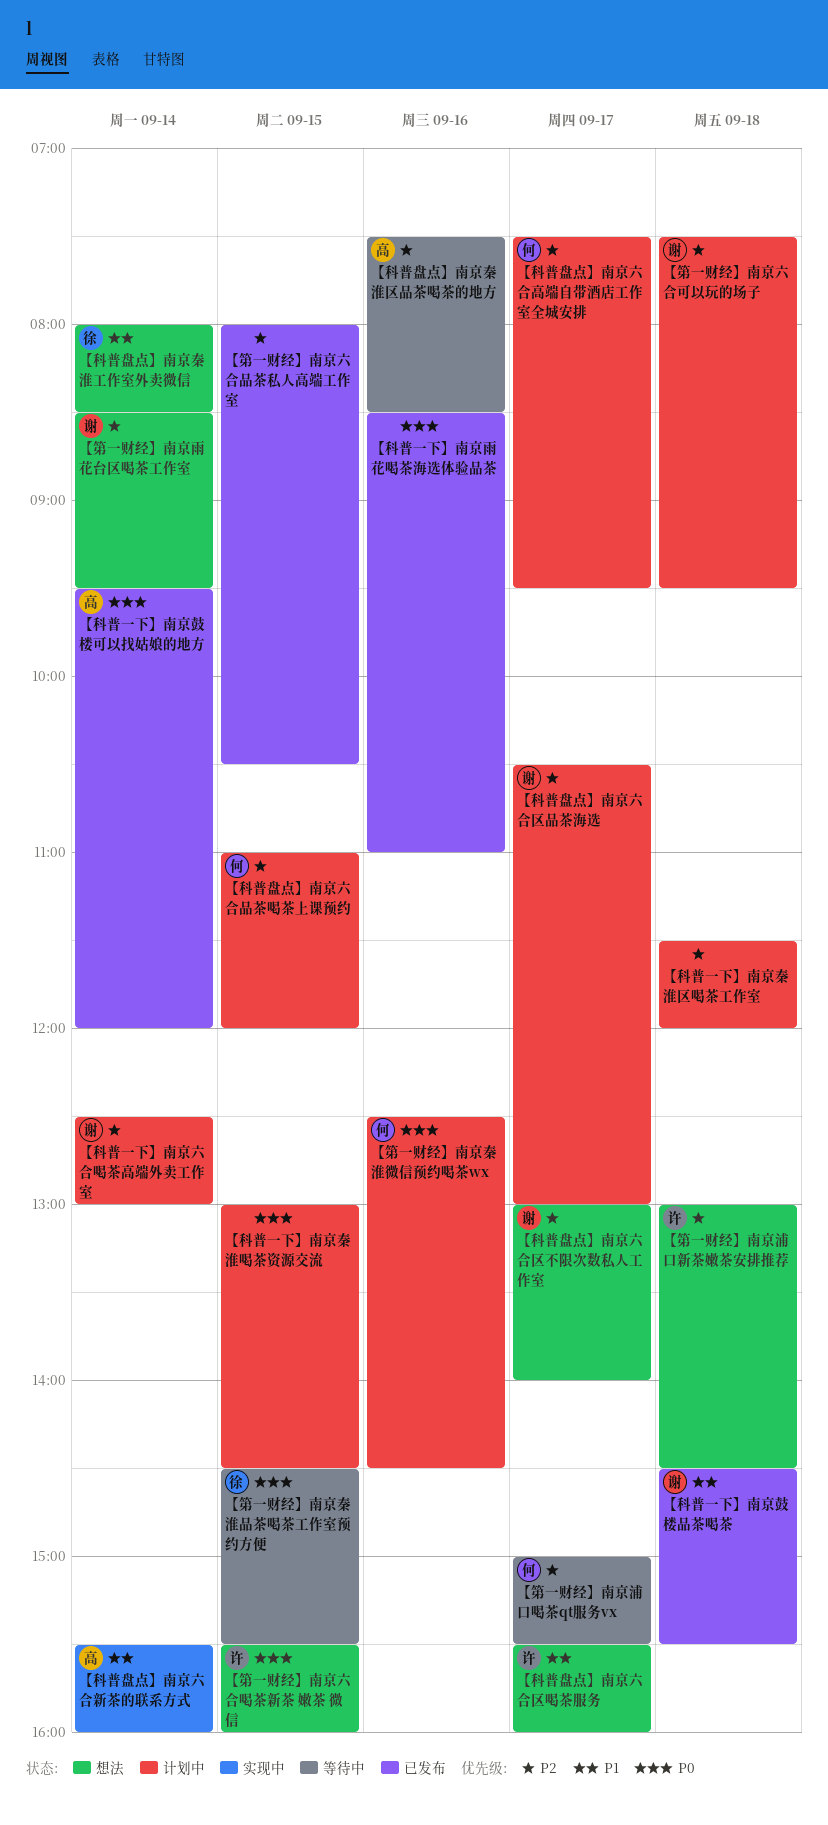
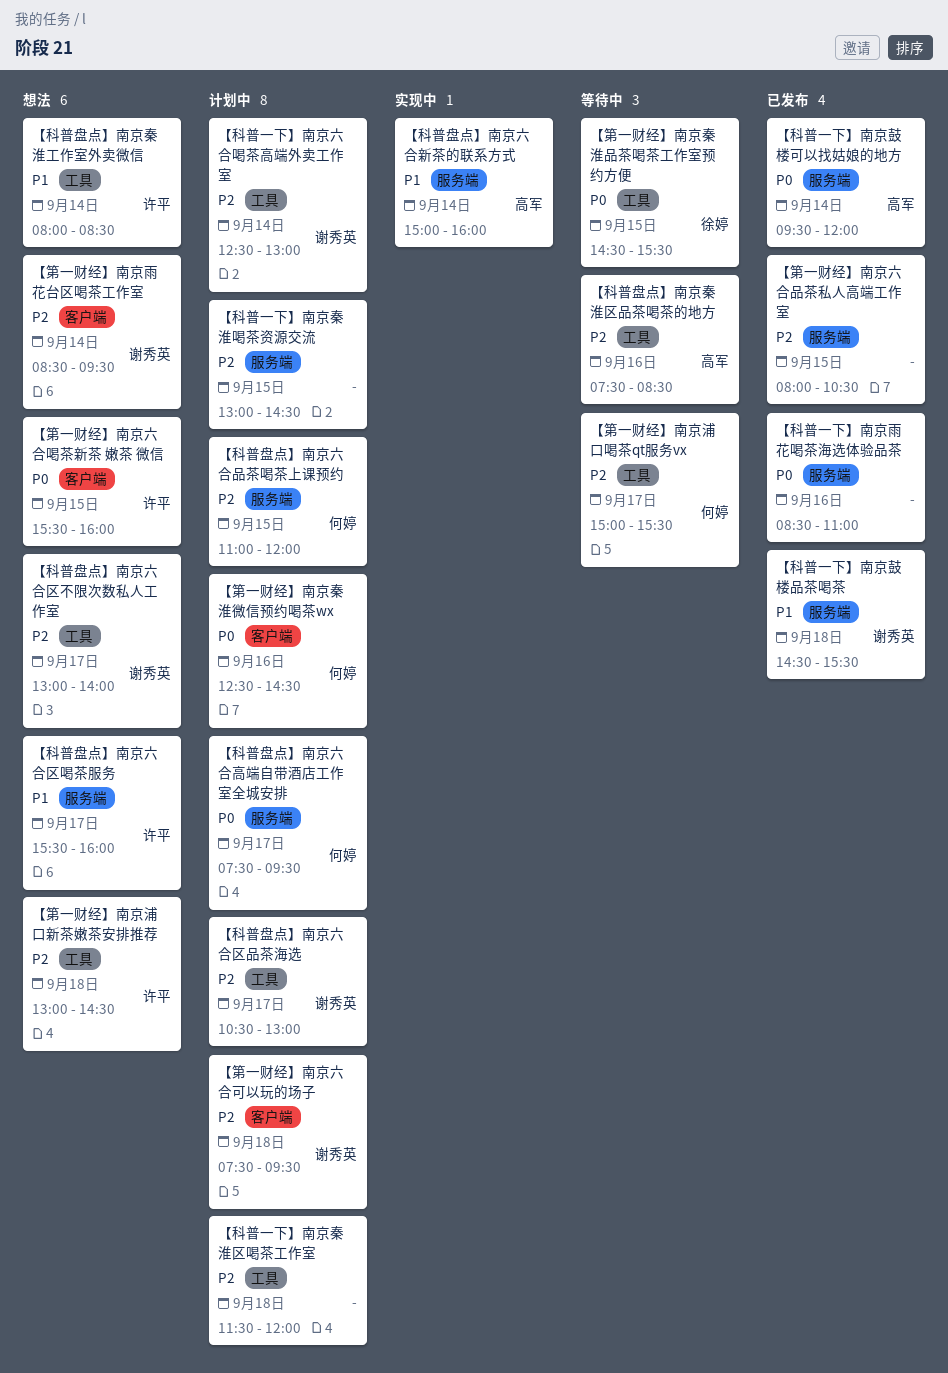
【科普一下】南京秦淮喝茶资源交流, priority: P0 -> P2
【科普盘点】南京六合新茶的联系方式, begins: 15:30 -> 15:00
【科普盘点】南京六合高端自带酒店工作室全城安排, priority: P2 -> P0
【科普盘点】南京秦淮工作室外卖微信, owner: 徐婷 -> 许平

